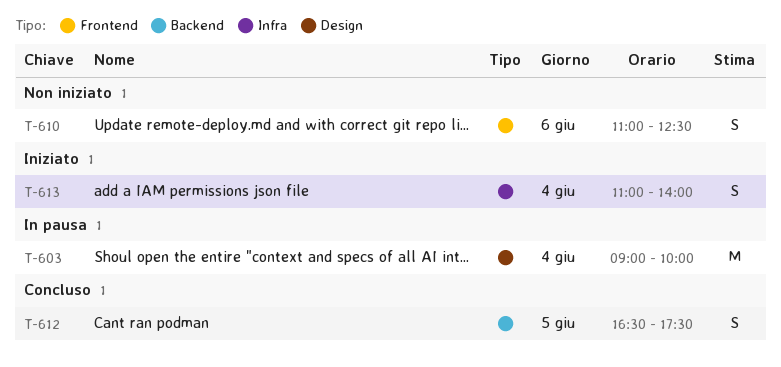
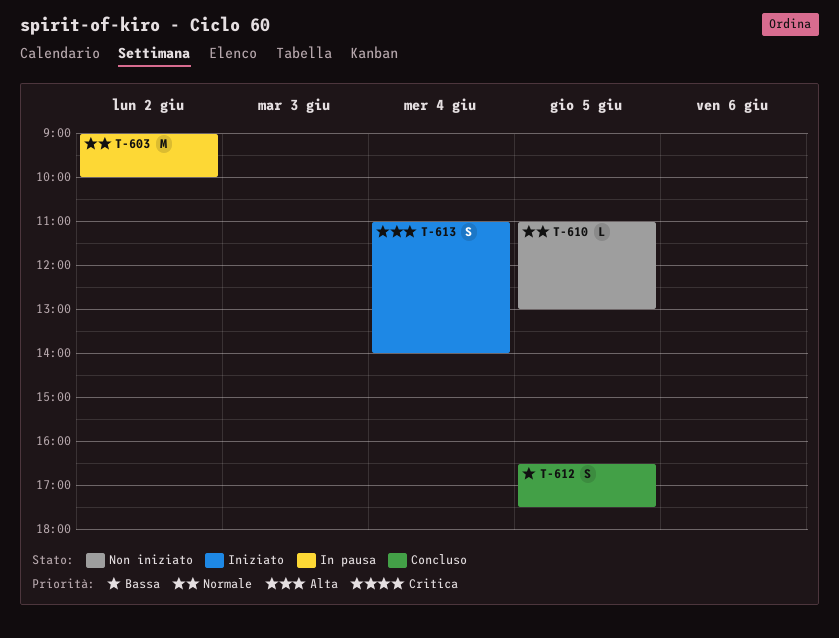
T-603, day: Jun 4 -> Jun 2
T-610, estimate: S -> L
T-610, day: Jun 6 -> Jun 5
T-610, ends: 12:30 -> 13:00

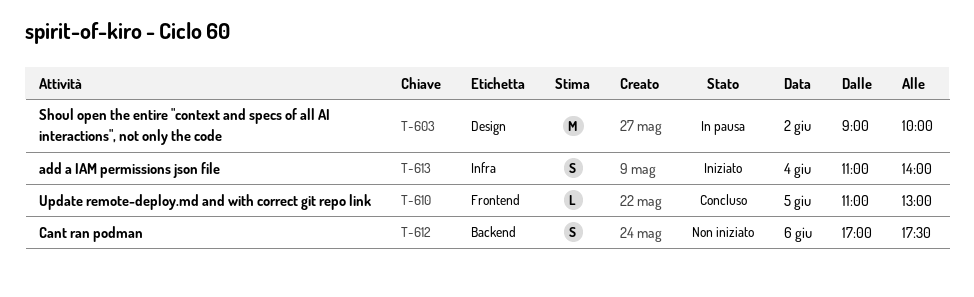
T-610, status: Non iniziato -> Concluso
T-612, status: Concluso -> Non iniziato
T-612, day: Jun 5 -> Jun 6
T-612, begins: 16:30 -> 17:00

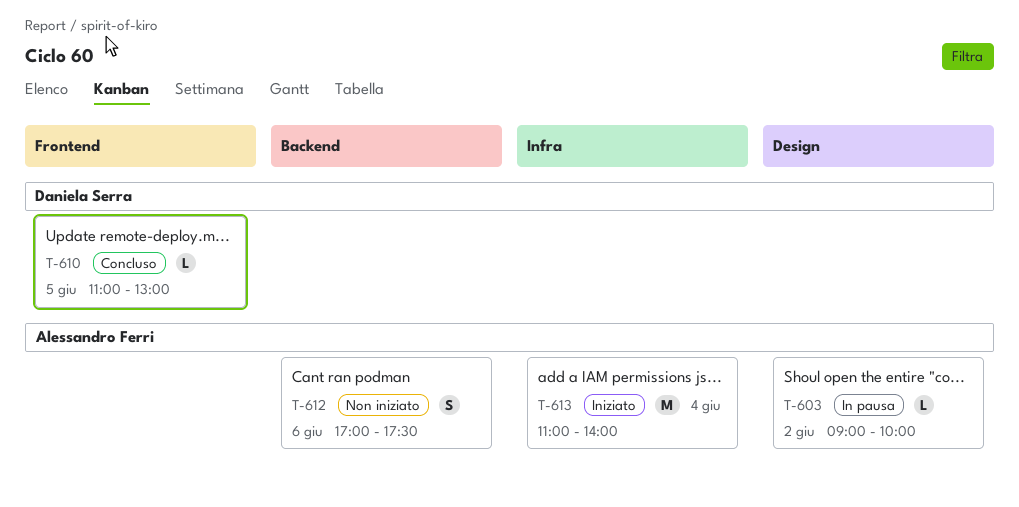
T-603, estimate: M -> L
T-613, estimate: S -> M

